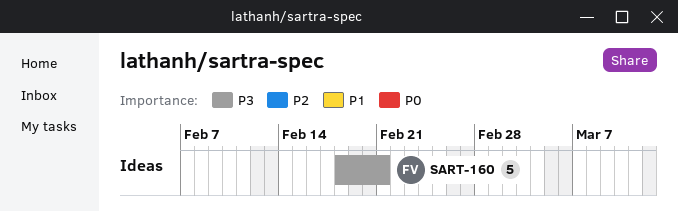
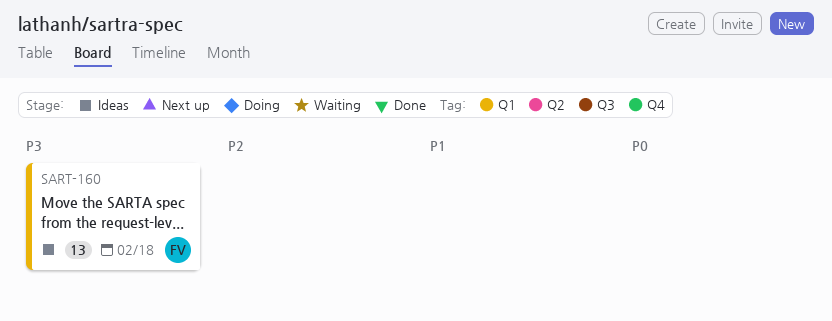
SART-160, estimate: 5 -> 13
SART-160, due: Feb 21 -> Feb 18

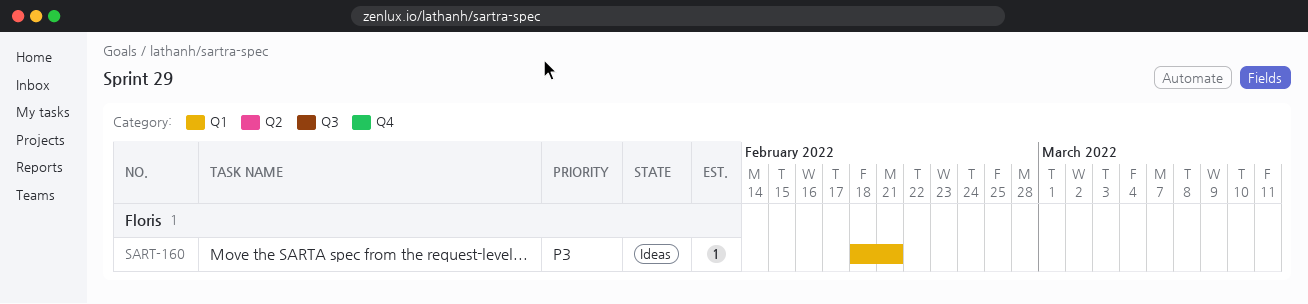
SART-160, estimate: 13 -> 1
SART-160, due: Feb 18 -> Feb 21

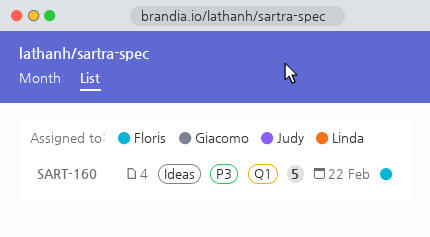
SART-160, estimate: 1 -> 5
SART-160, due: Feb 21 -> Feb 22

